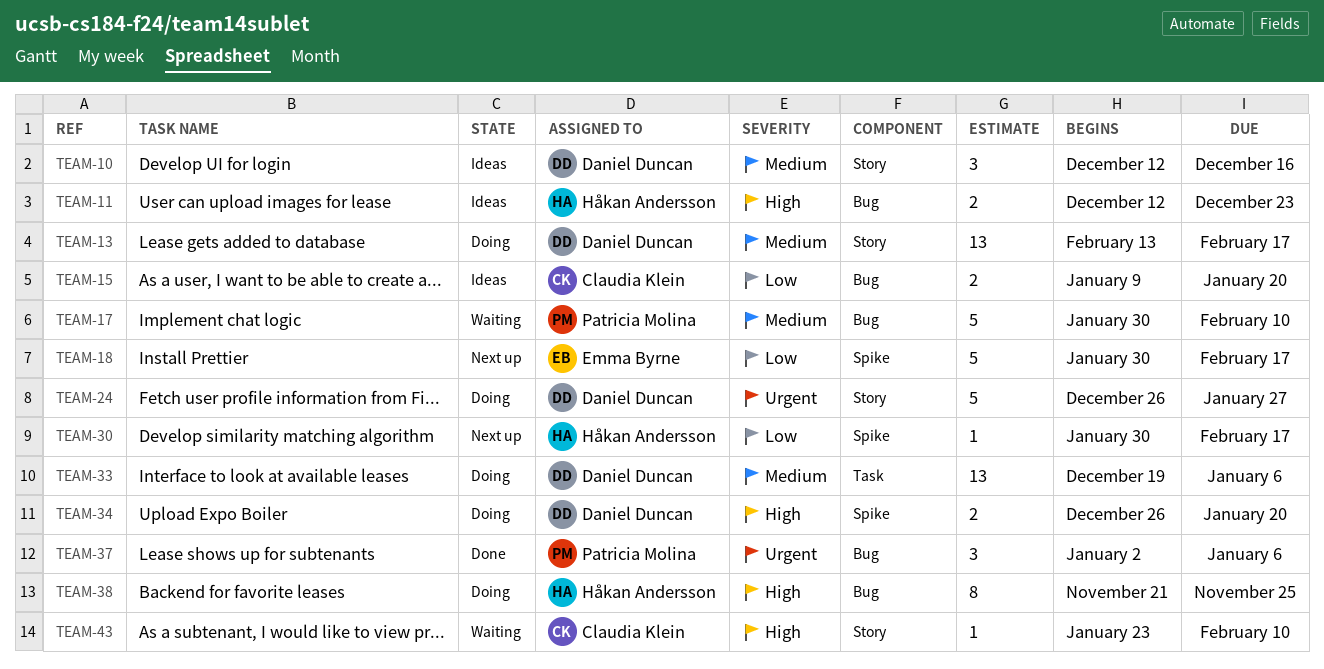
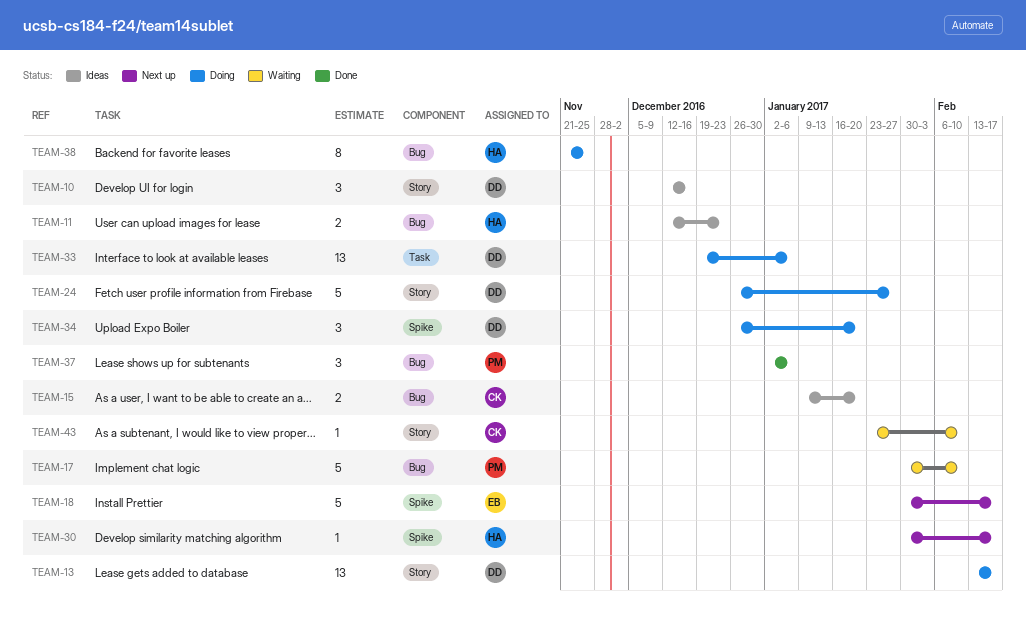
TEAM-34, estimate: 2 -> 3

